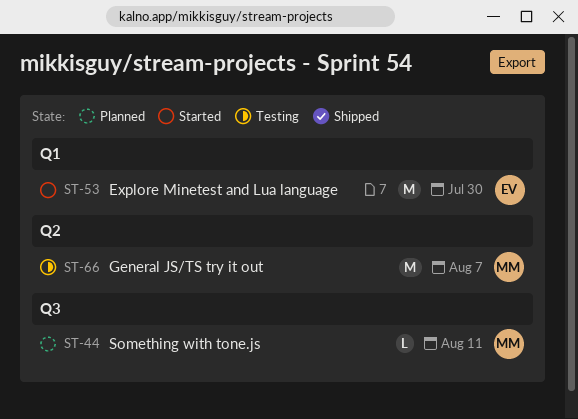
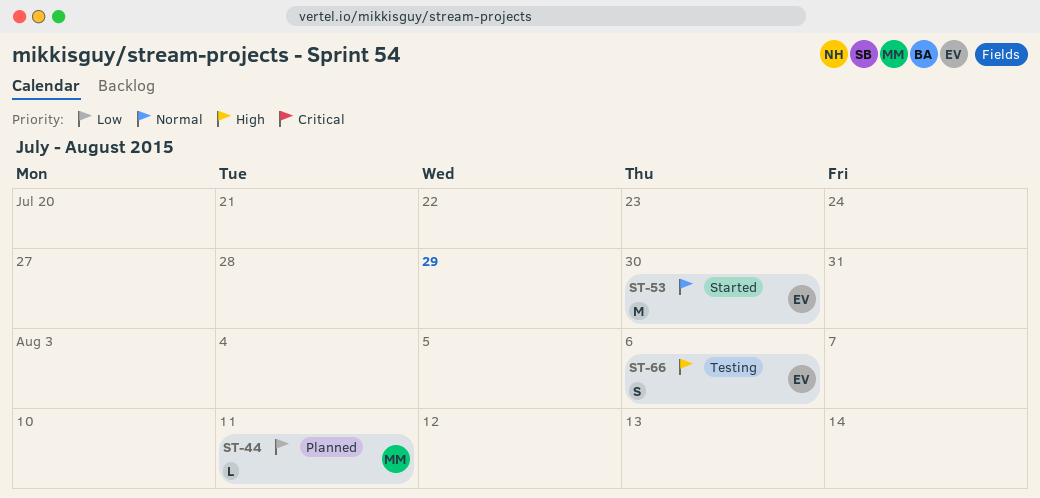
ST-66, owner: MM -> EV
ST-66, estimate: M -> S
ST-66, due: Aug 7 -> Aug 6

